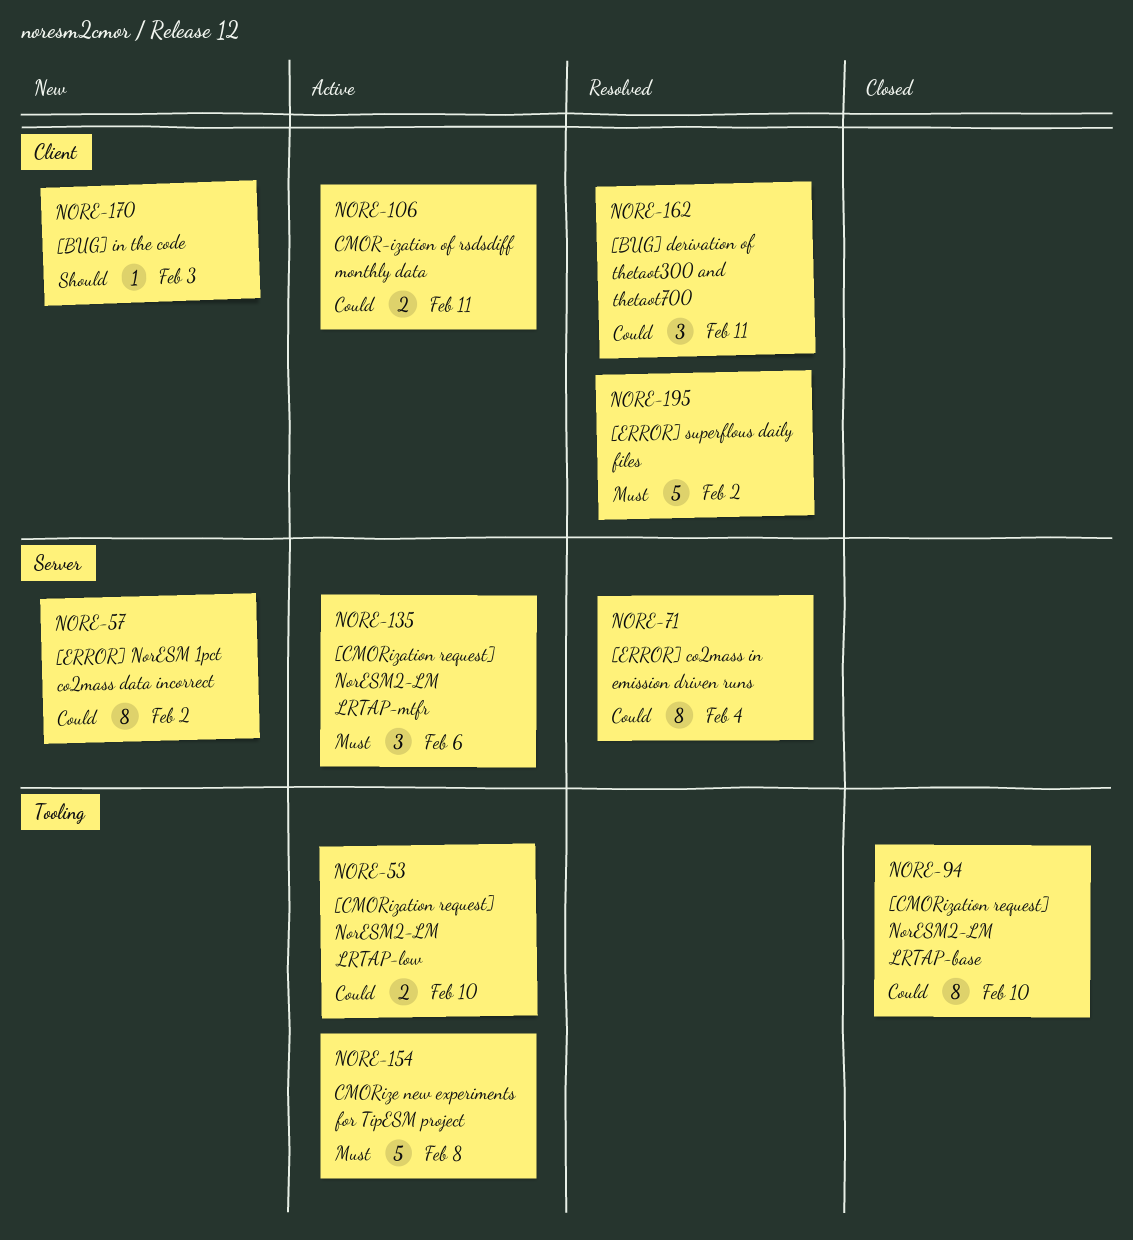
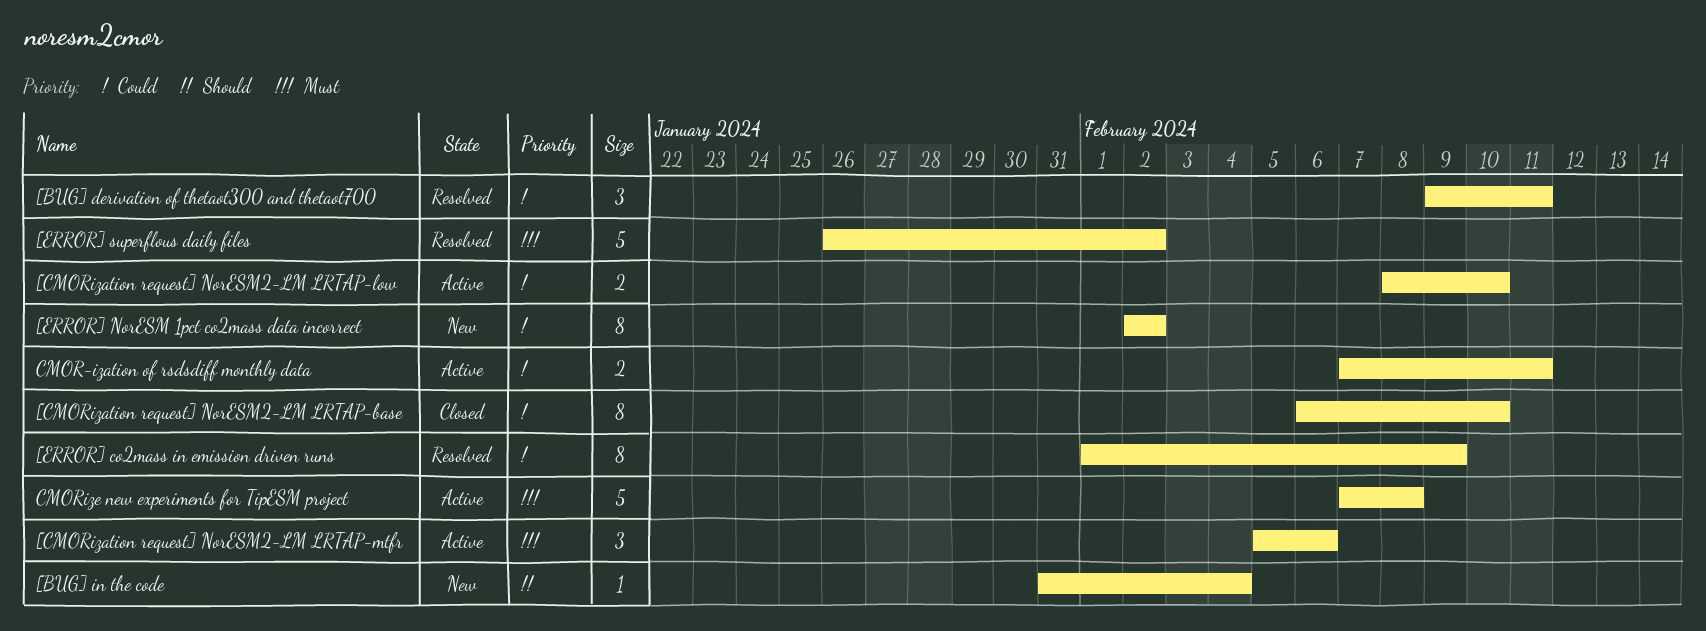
[BUG] in the code, due: Feb 3 -> Feb 4
[ERROR] co2mass in emission driven runs, due: Feb 4 -> Feb 9

